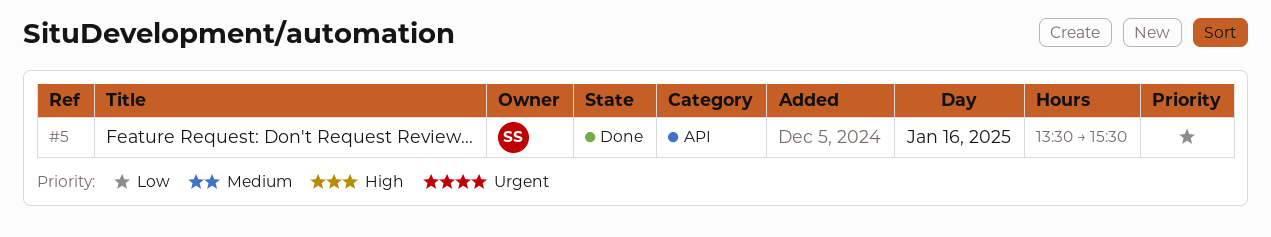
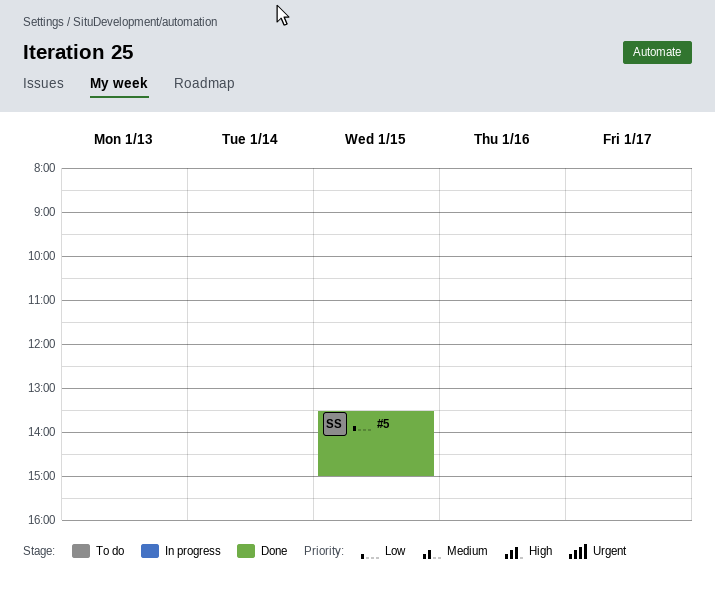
#5, day: Jan 16 -> Jan 15
#5, ends: 15:30 -> 15:00

